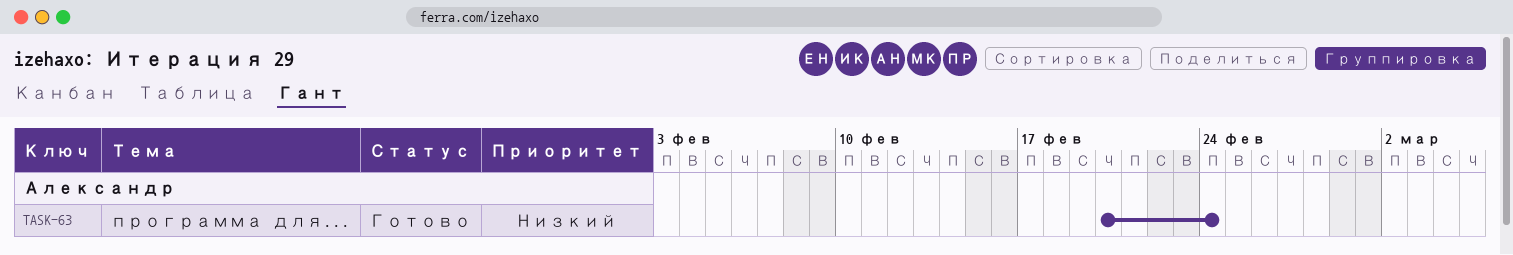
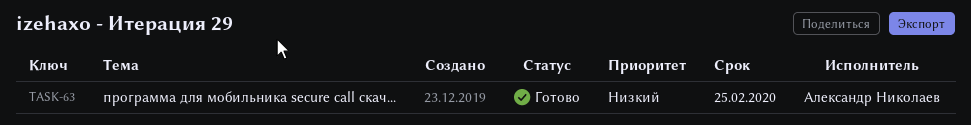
TASK-63, due: Feb 24 -> Feb 25

